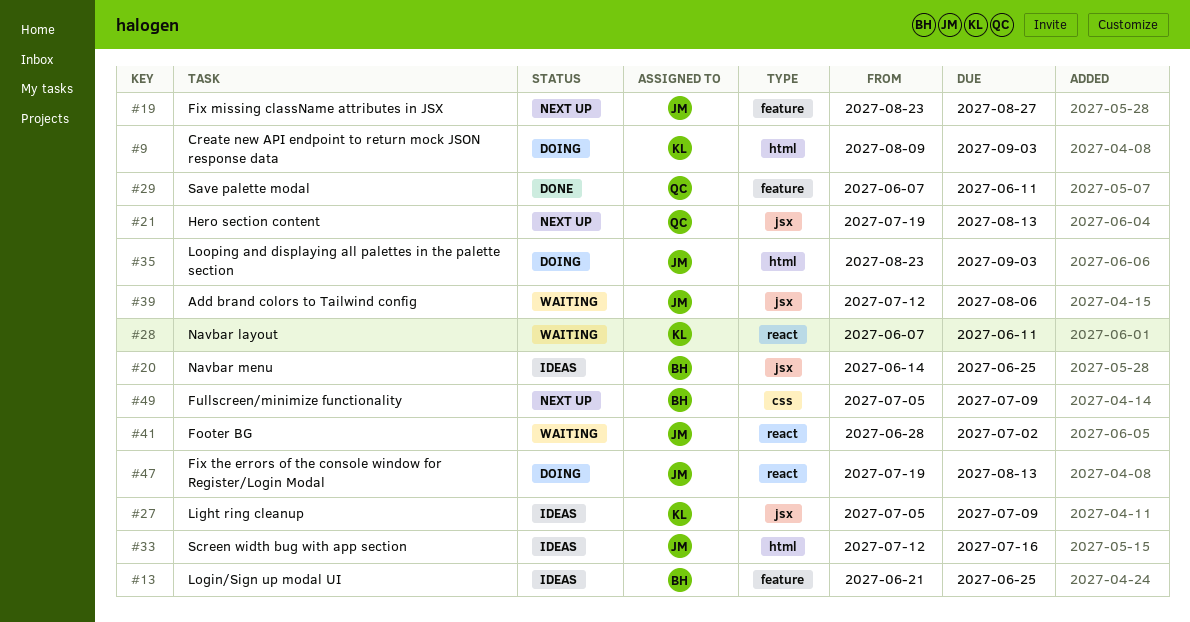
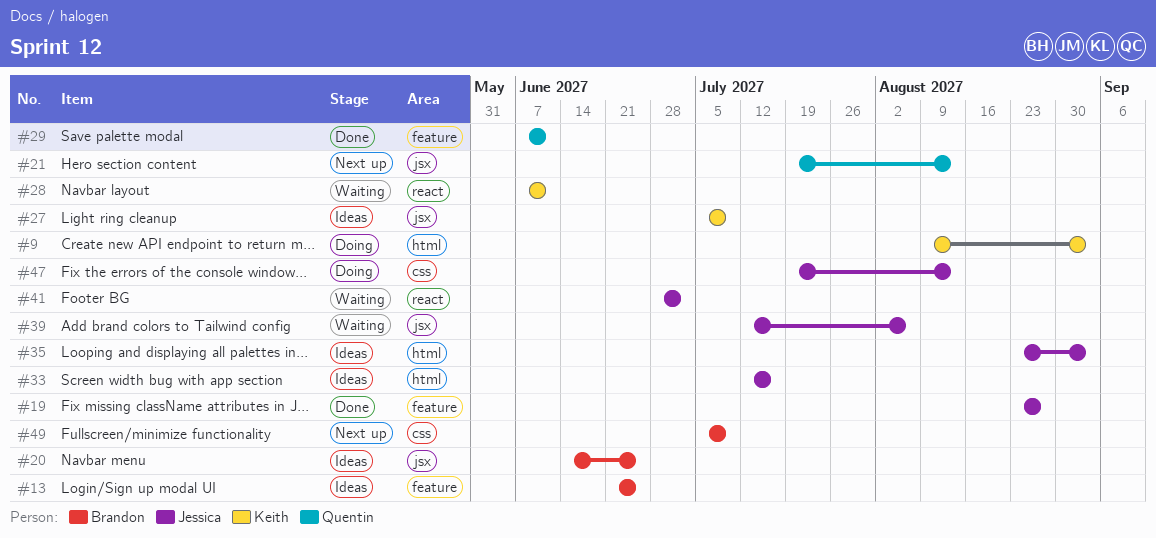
#19, status: Next up -> Done
#35, status: Doing -> Ideas
#47, label: react -> css

